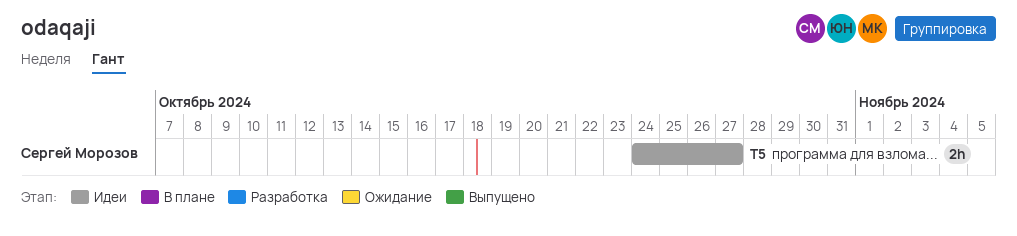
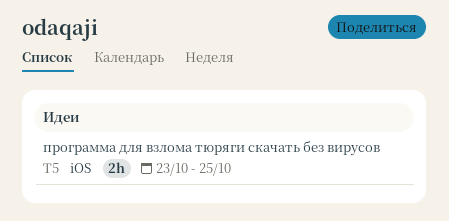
T5, start: Oct 24 -> Oct 23
T5, due: Oct 27 -> Oct 25

